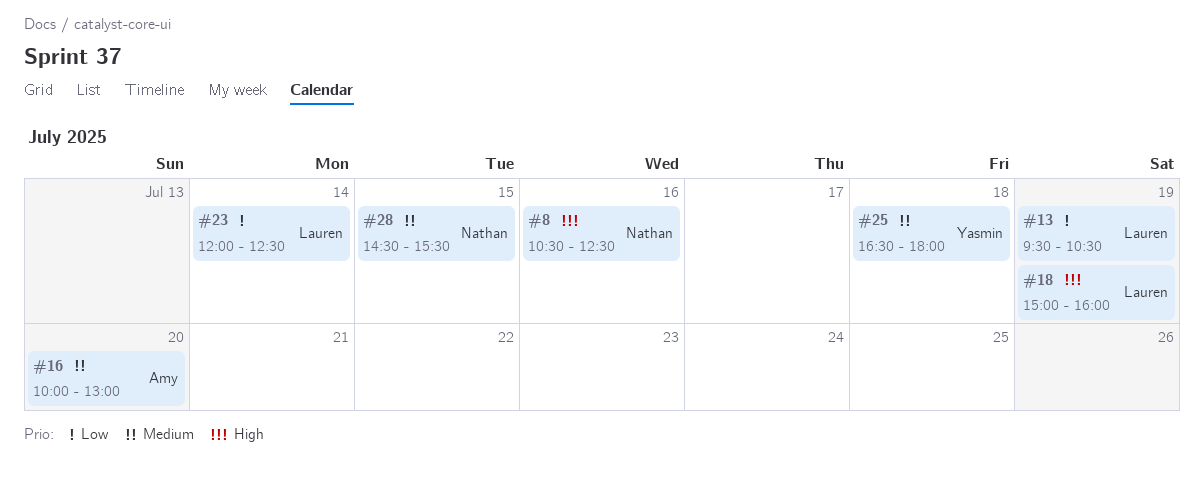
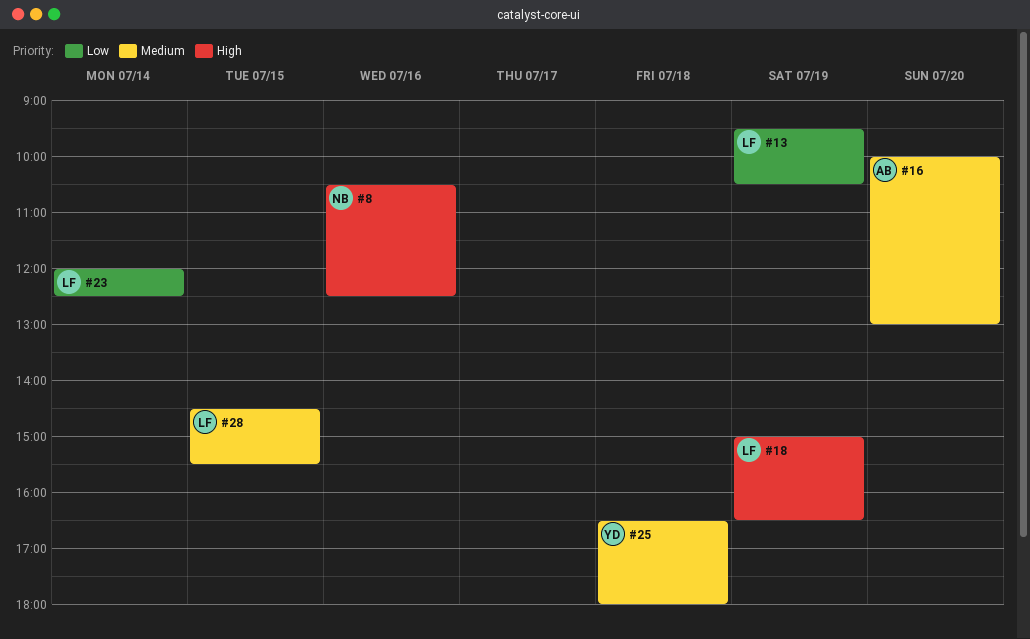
#18, ends: 16:00 -> 16:30
#28, owner: Nathan -> Lauren

